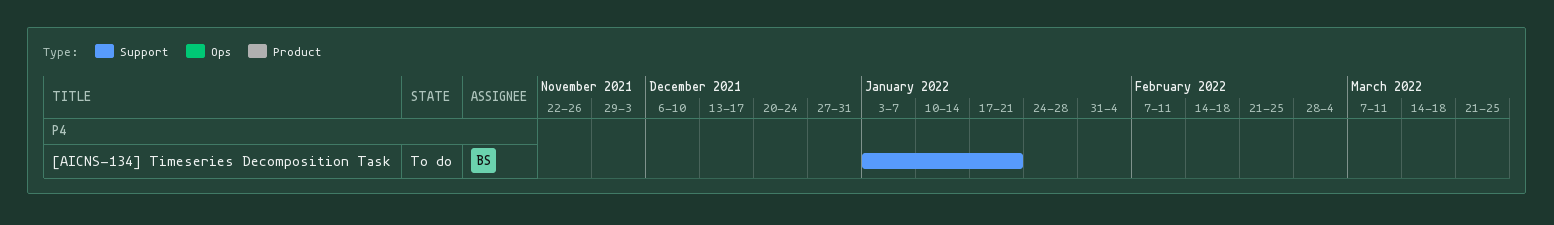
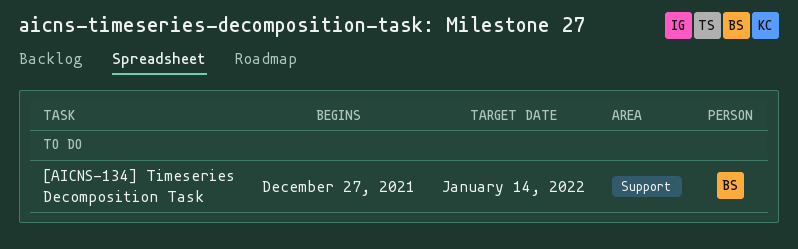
[AICNS-134] Timeseries Decomposition Task, start: Jan 3 -> Dec 27
[AICNS-134] Timeseries Decomposition Task, due: Jan 21 -> Jan 14

